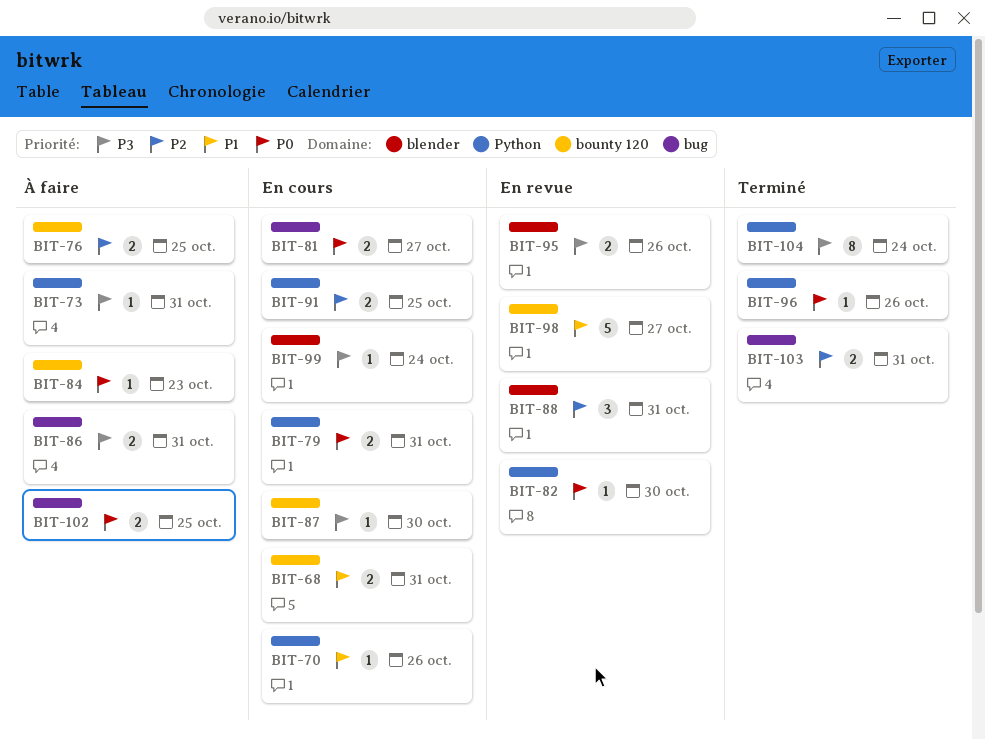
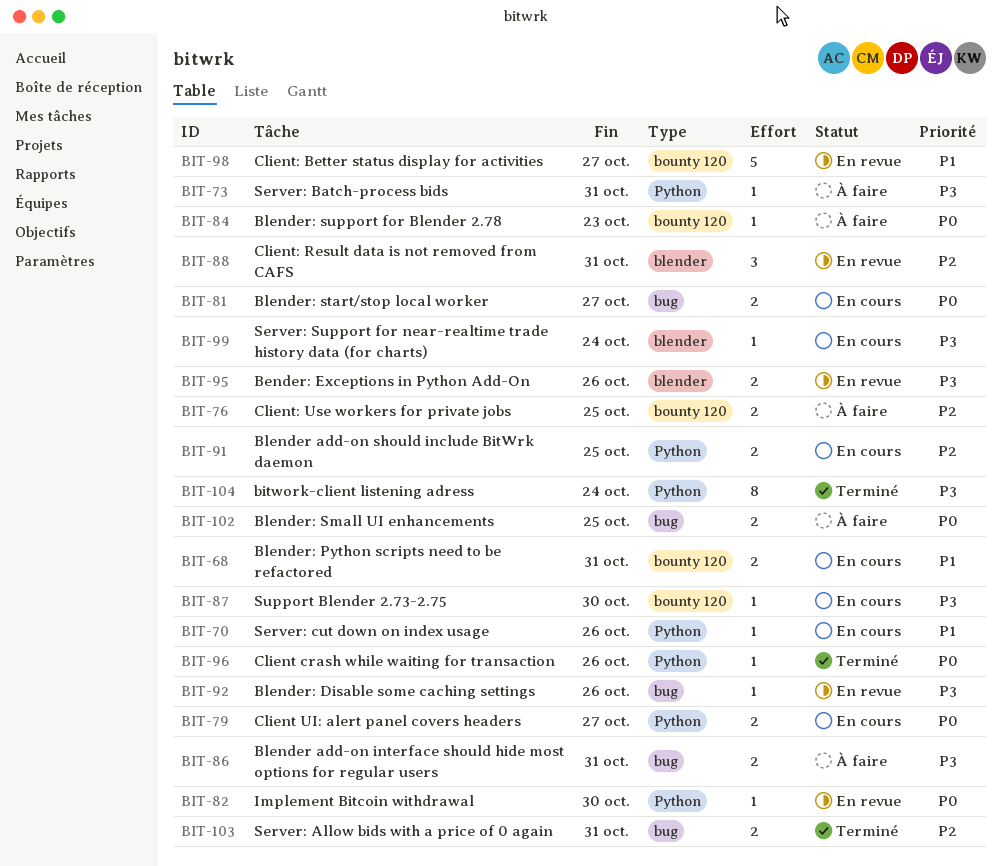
BIT-79, due: Oct 31 -> Oct 27
BIT-92: none -> present

